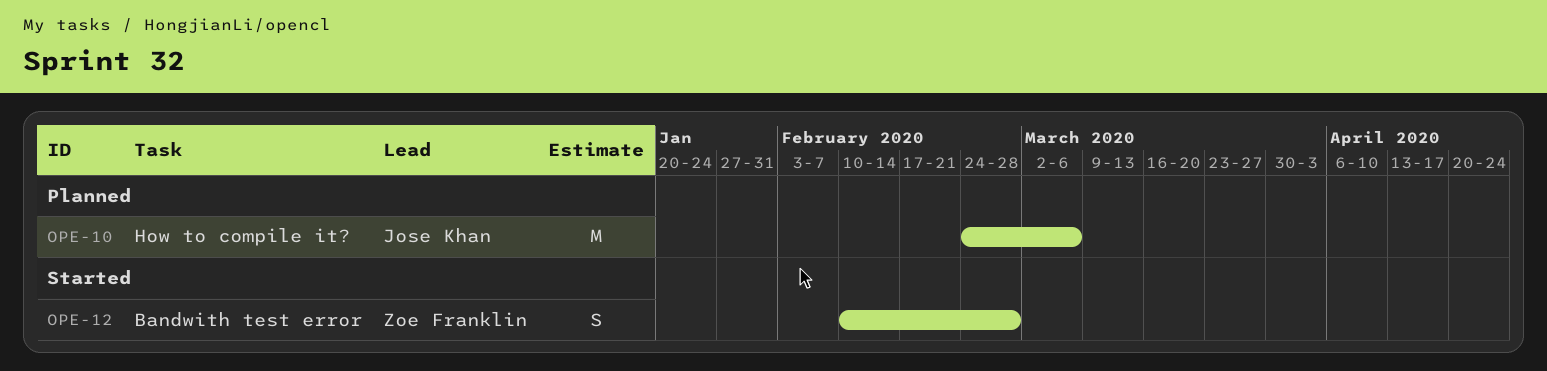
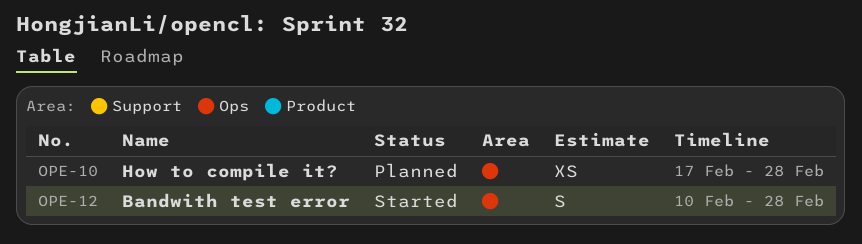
OPE-10, estimate: M -> XS
OPE-10, start: Feb 24 -> Feb 17
OPE-10, due: Mar 6 -> Feb 28

